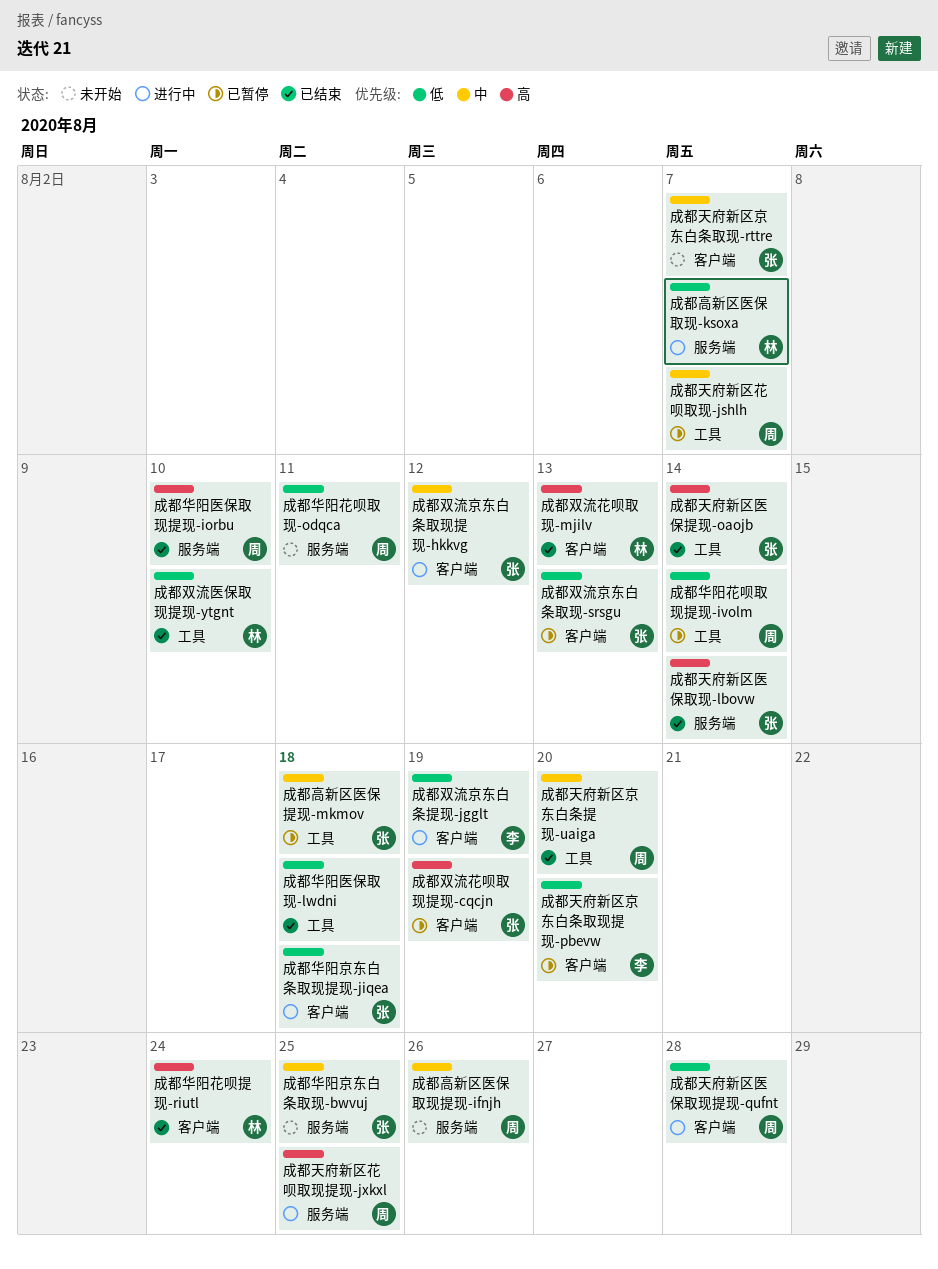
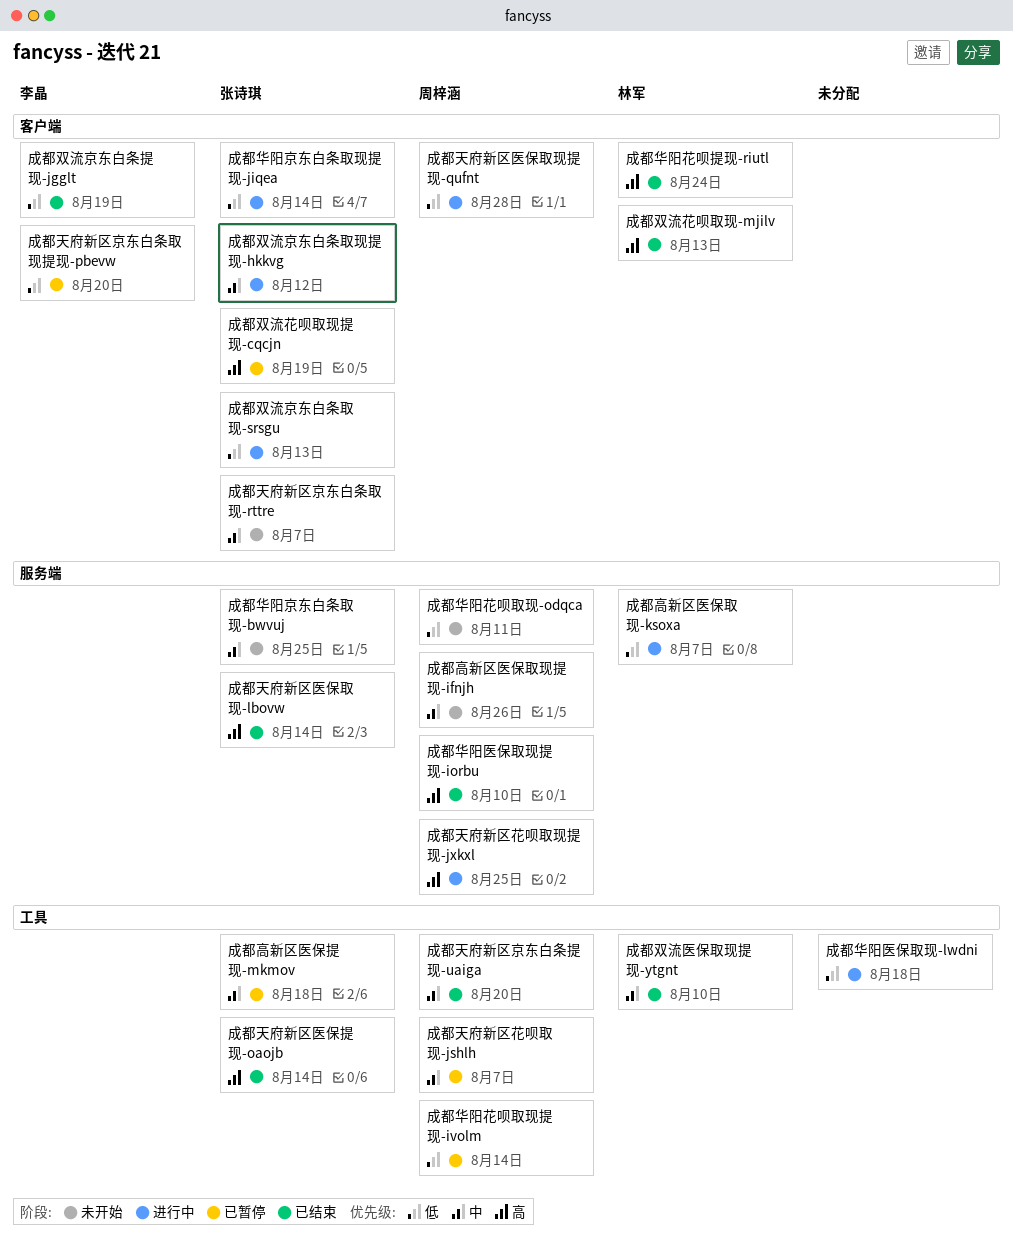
成都华阳京东白条取现提现-jiqea, due: Aug 18 -> Aug 14
成都华阳医保取现-lwdni, status: 已结束 -> 进行中
成都双流京东白条取现-srsgu, status: 已暂停 -> 进行中
成都双流京东白条提现-jgglt, status: 进行中 -> 已结束
成都双流医保取现提现-ytgnt, priority: 低 -> 中

